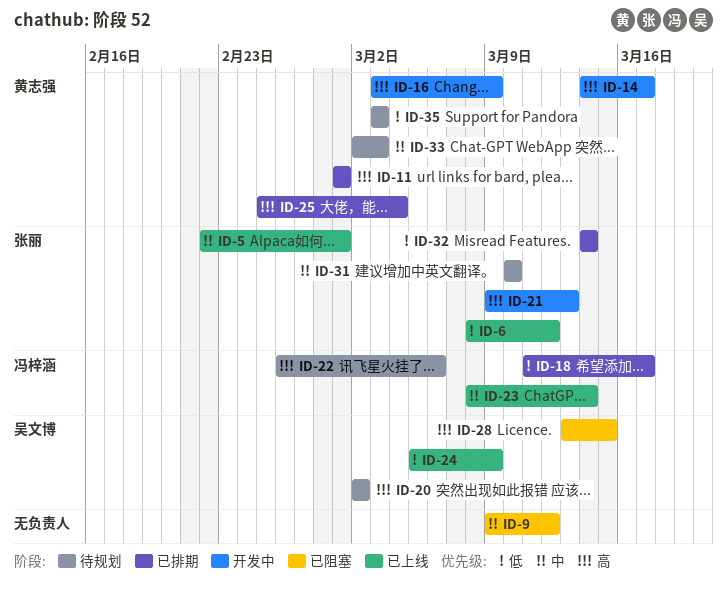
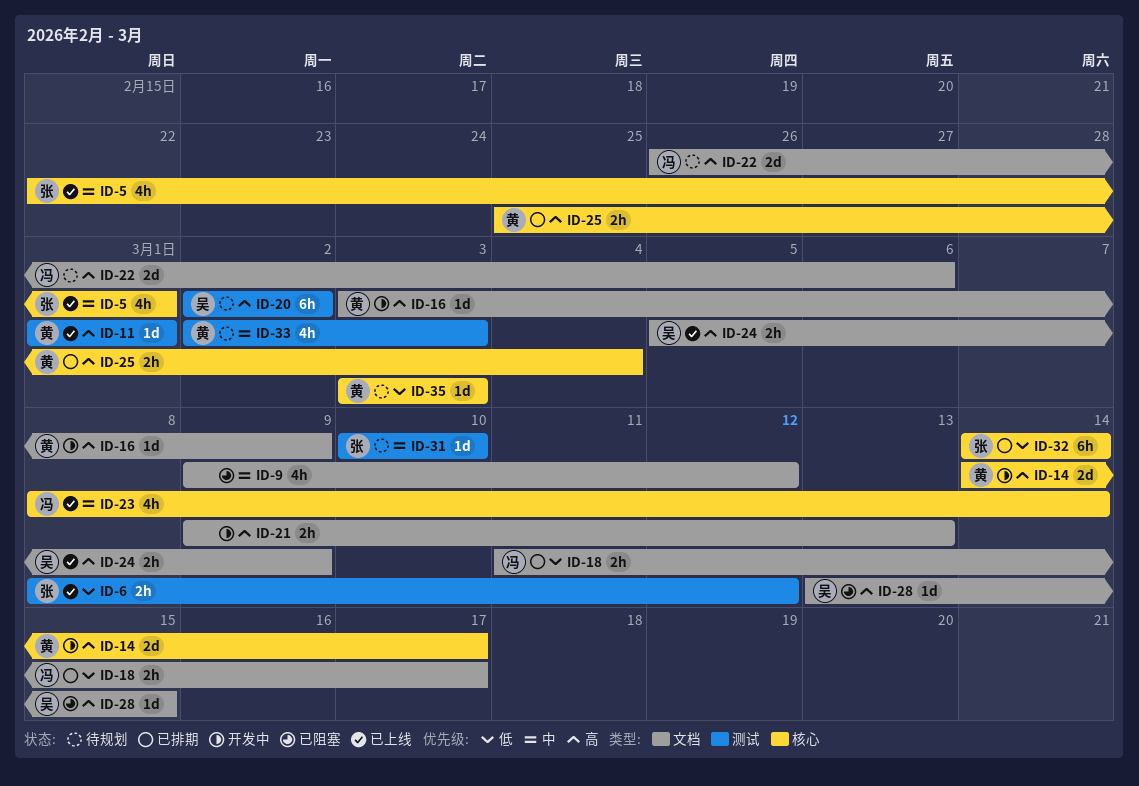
ID-11, status: 已排期 -> 已上线
ID-21, owner: 张丽 -> none
ID-24, priority: 低 -> 高

